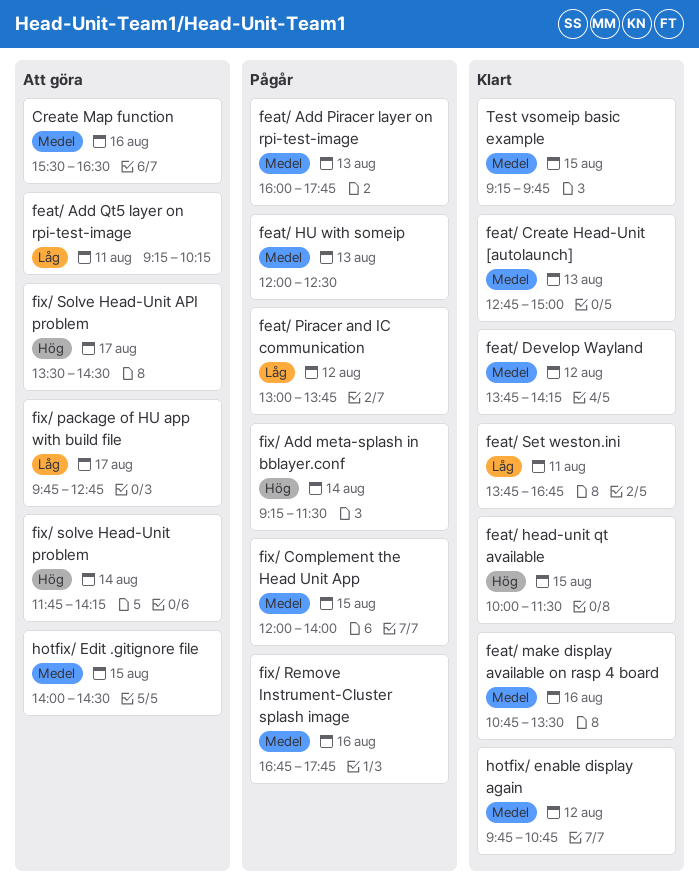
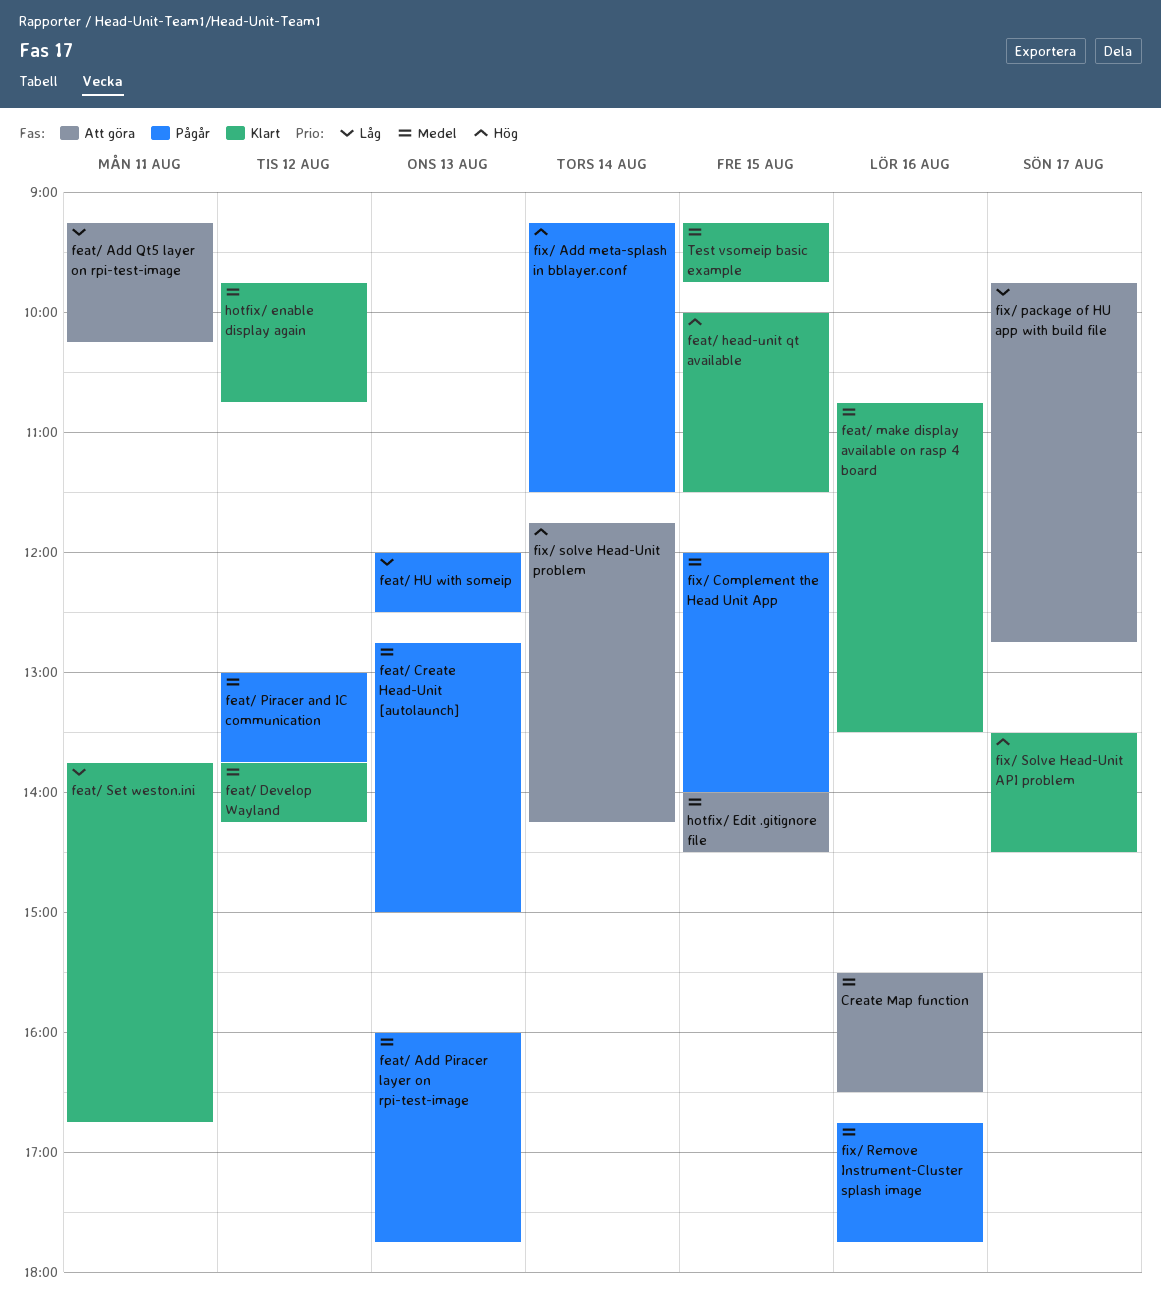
feat/ Create Head-Unit [autolaunch], status: Klart -> Pågår
feat/ HU with someip, priority: Medel -> Låg
feat/ Piracer and IC communication, priority: Låg -> Medel
fix/ Solve Head-Unit API problem, status: Att göra -> Klart

